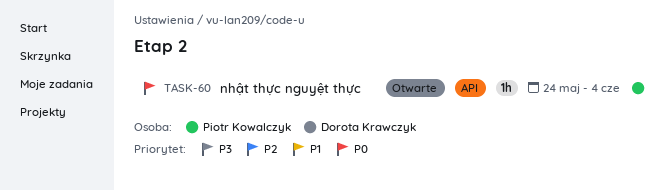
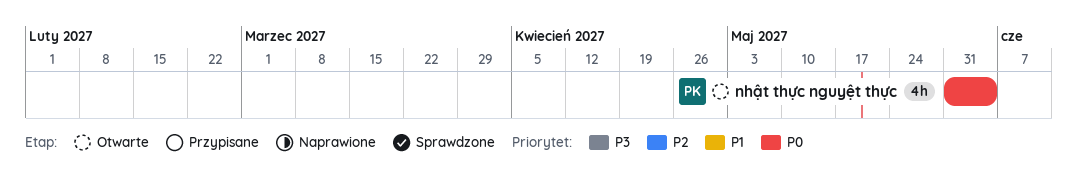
nhật thực nguyệt thực, estimate: 1h -> 4h
nhật thực nguyệt thực, start: May 24 -> May 31

